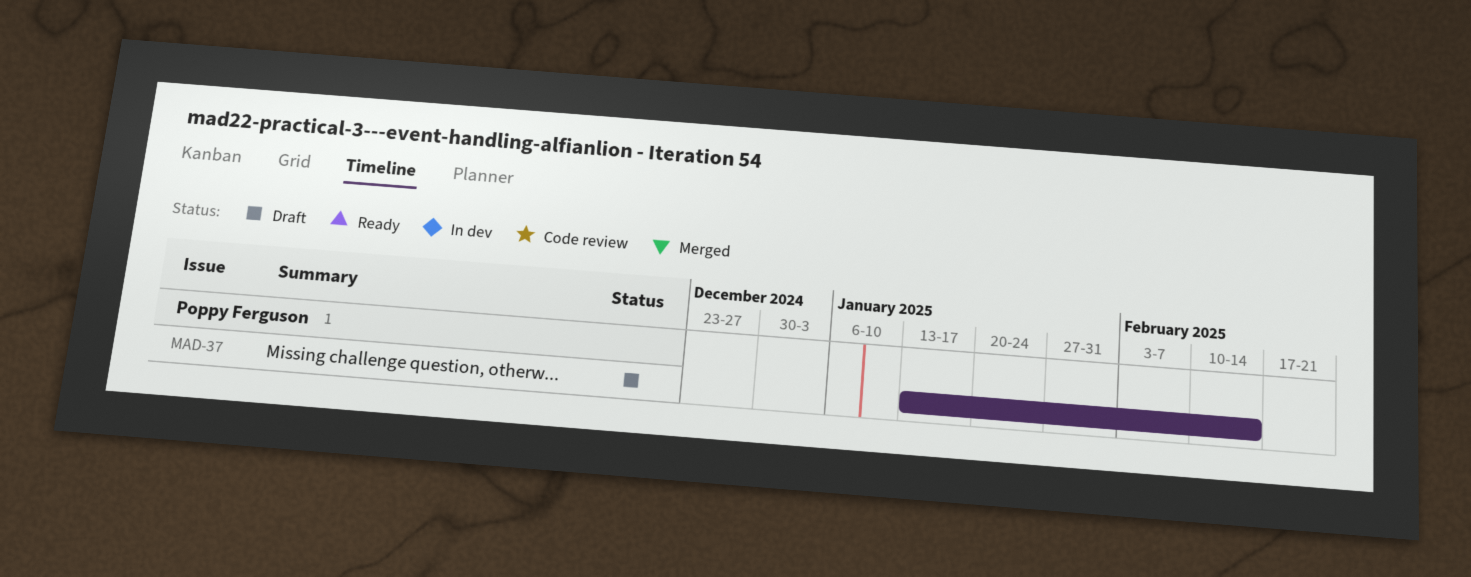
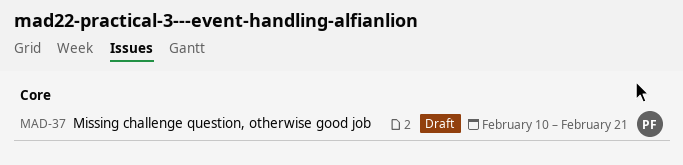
MAD-37, start: Jan 13 -> Feb 10
MAD-37, due: Feb 14 -> Feb 21

